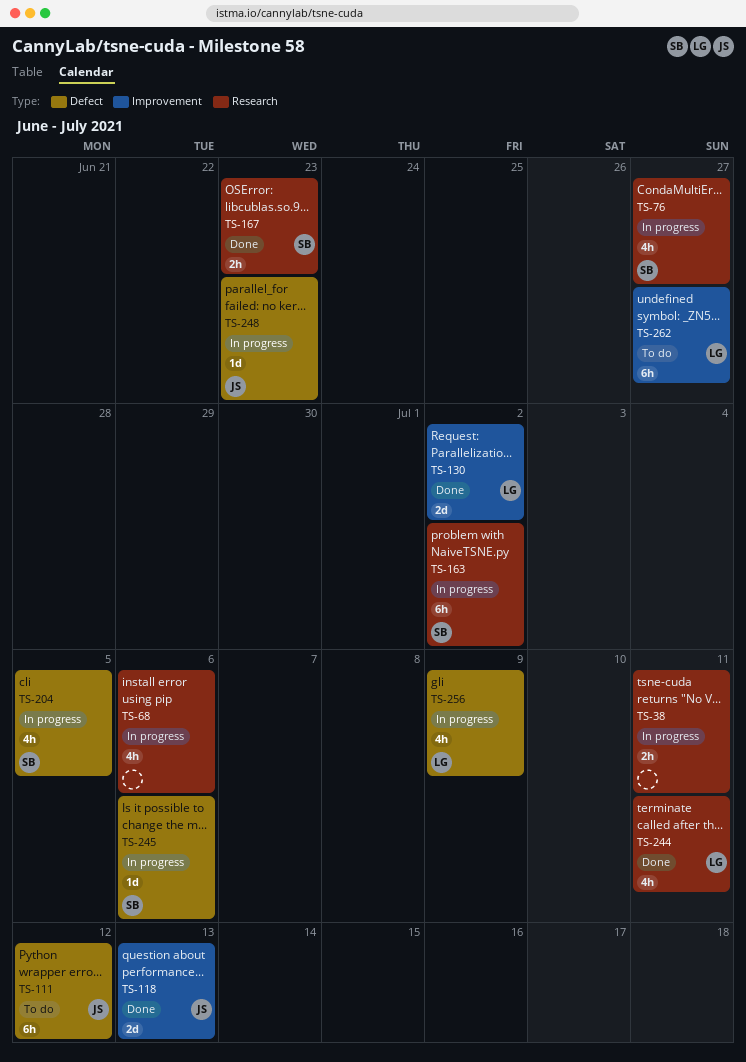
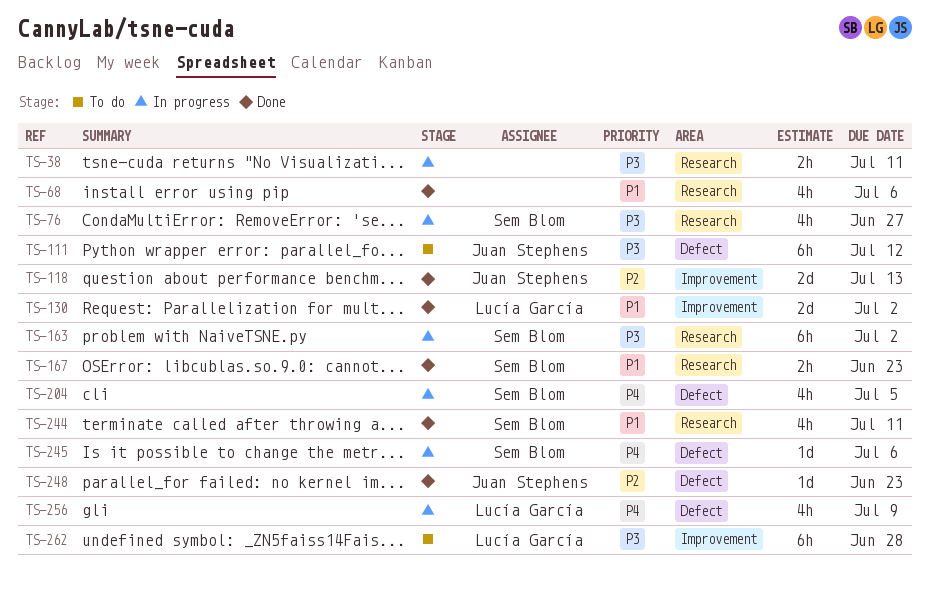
TS-68, status: In progress -> Done
TS-244, owner: Lucía García -> Sem Blom
TS-248, status: In progress -> Done
TS-262, due: Jun 27 -> Jun 28

